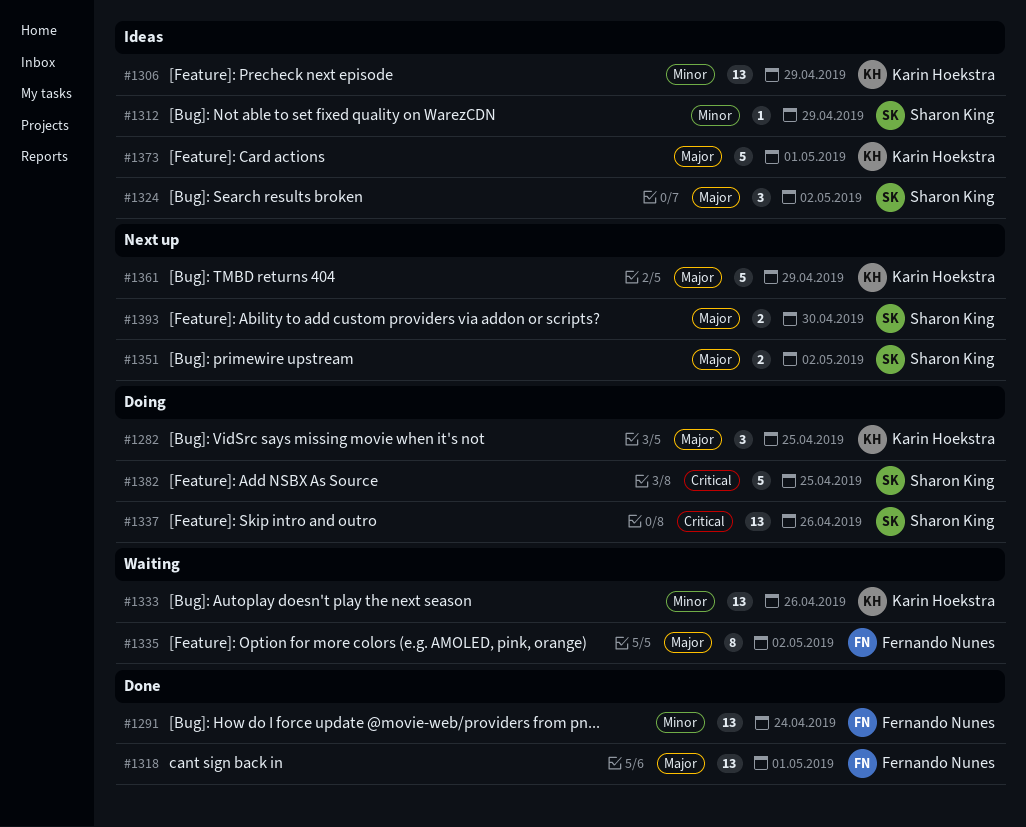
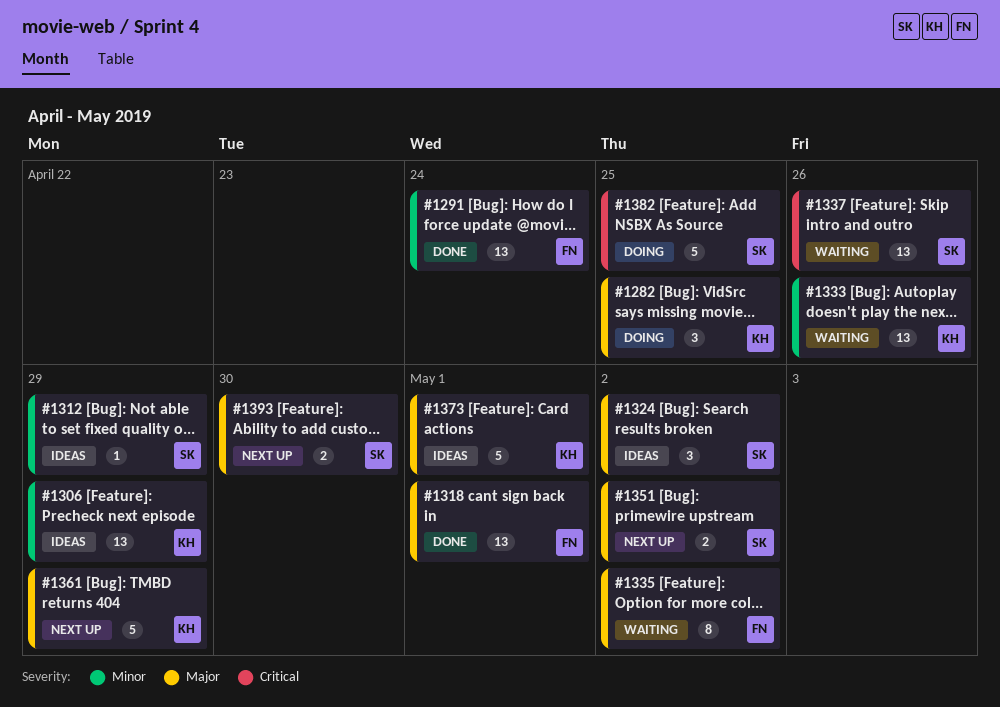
#1337, status: Doing -> Waiting

